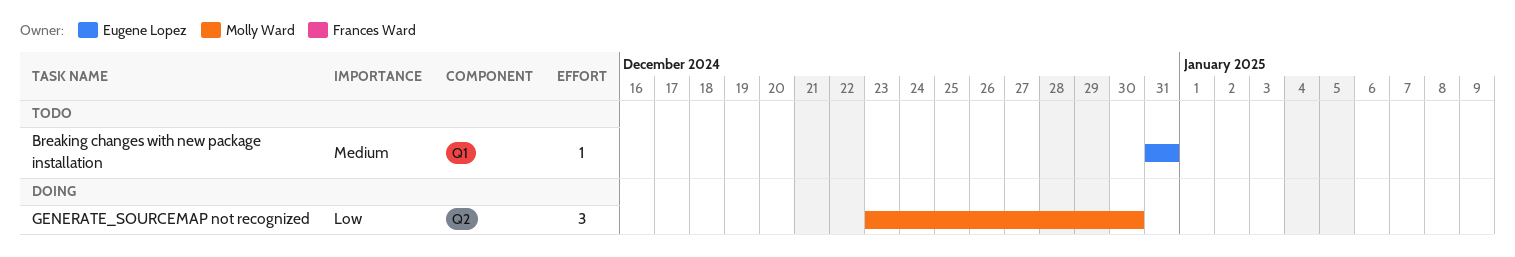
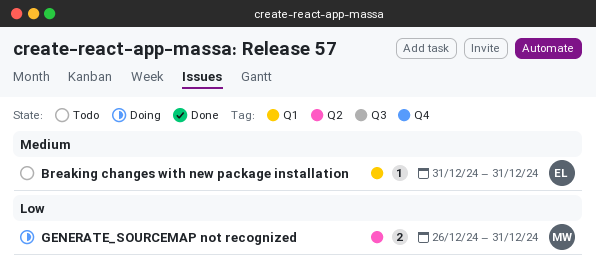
GENERATE_SOURCEMAP not recognized, estimate: 3 -> 2
GENERATE_SOURCEMAP not recognized, start: Dec 23 -> Dec 26
GENERATE_SOURCEMAP not recognized, due: Dec 30 -> Dec 31

